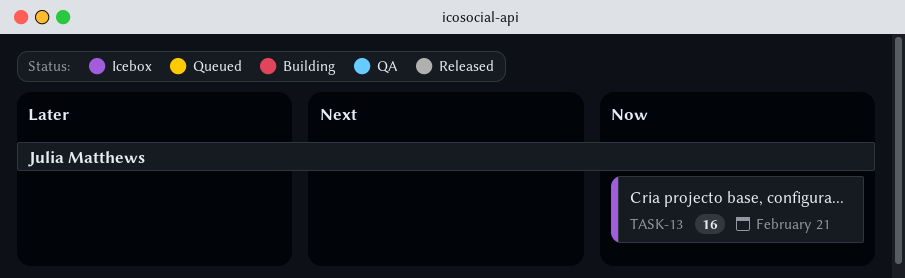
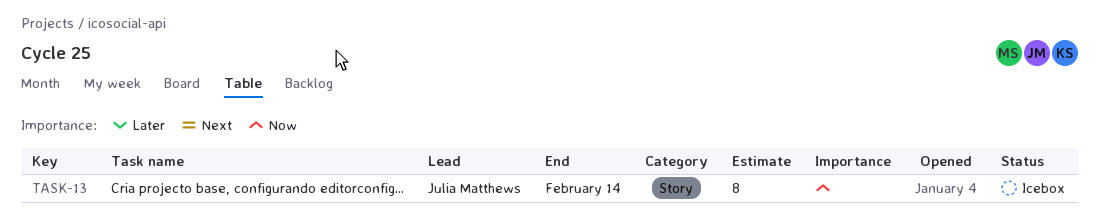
TASK-13, estimate: 16 -> 8
TASK-13, due: Feb 21 -> Feb 14

